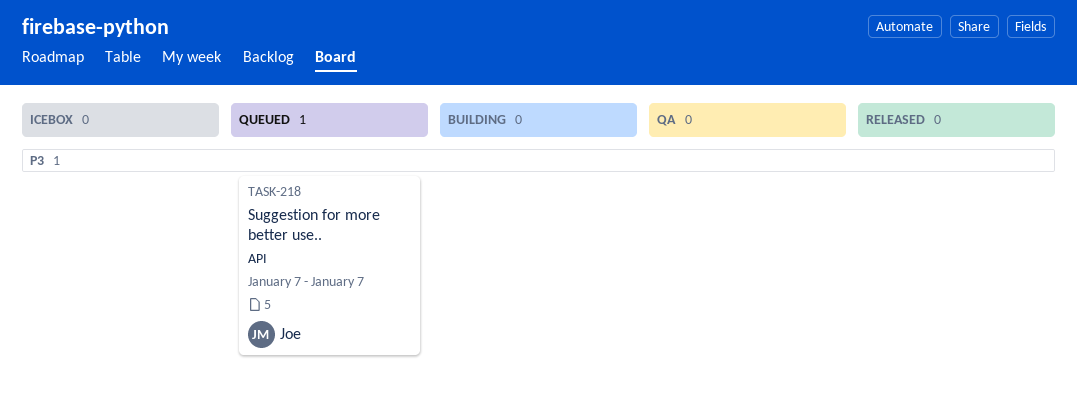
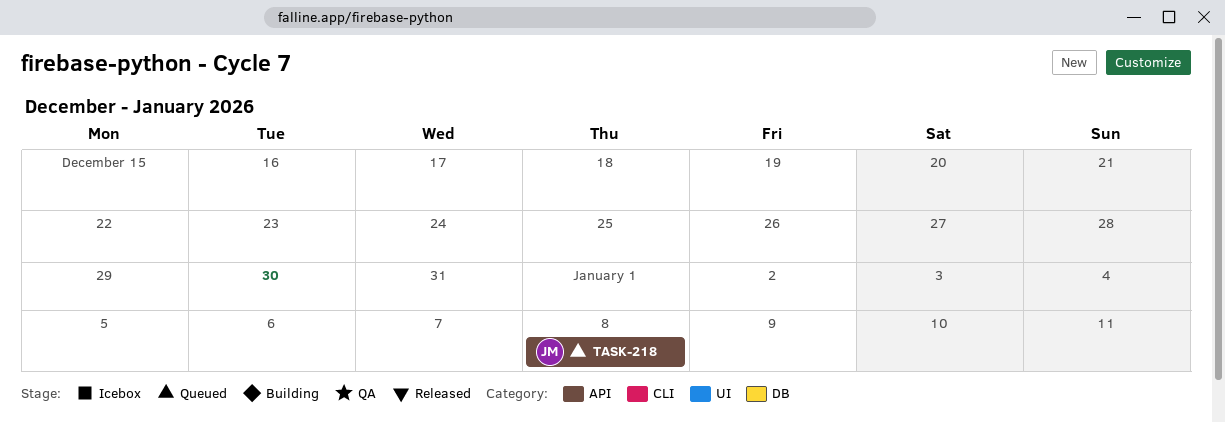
TASK-218, start: Jan 7 -> Jan 8
TASK-218, due: Jan 7 -> Jan 8

